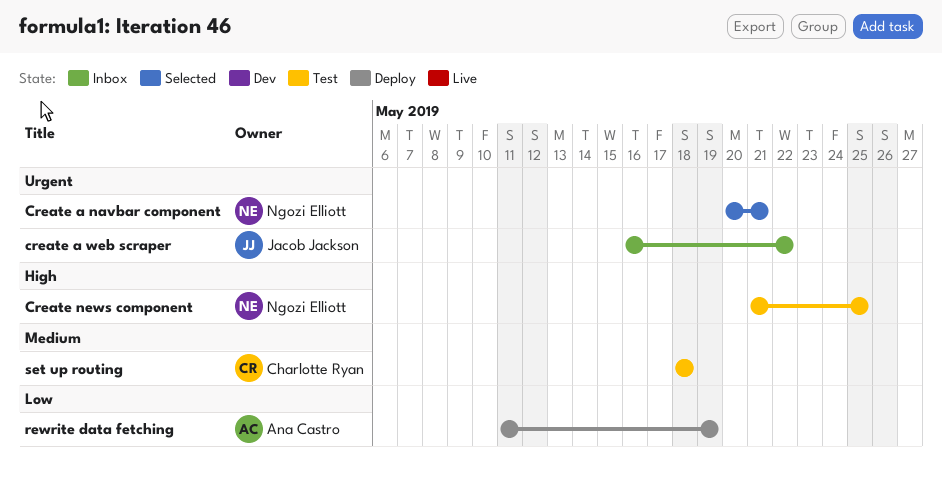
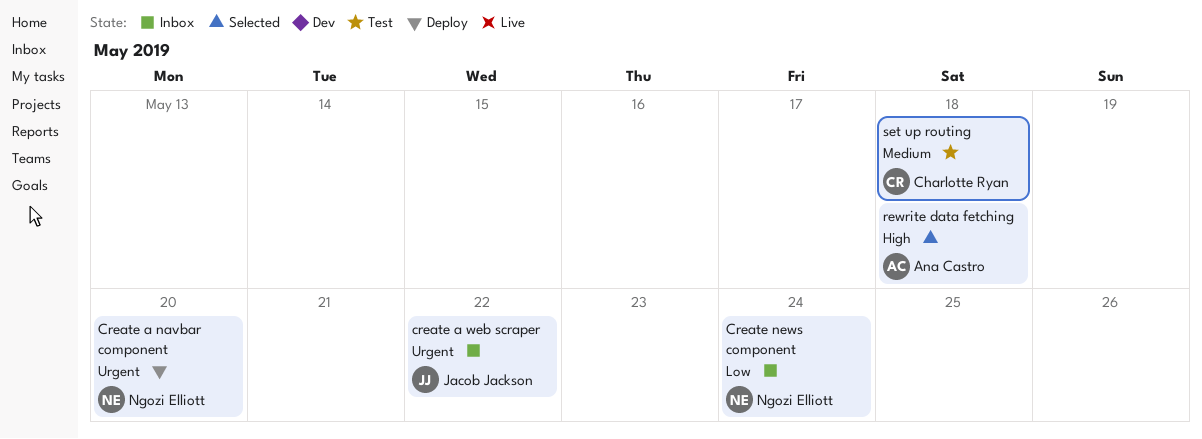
Create a navbar component, status: Selected -> Deploy
Create a navbar component, due: May 21 -> May 20
Create news component, status: Test -> Inbox
Create news component, priority: High -> Low
Create news component, due: May 25 -> May 24
rewrite data fetching, status: Deploy -> Selected
rewrite data fetching, priority: Low -> High
rewrite data fetching, due: May 19 -> May 18

